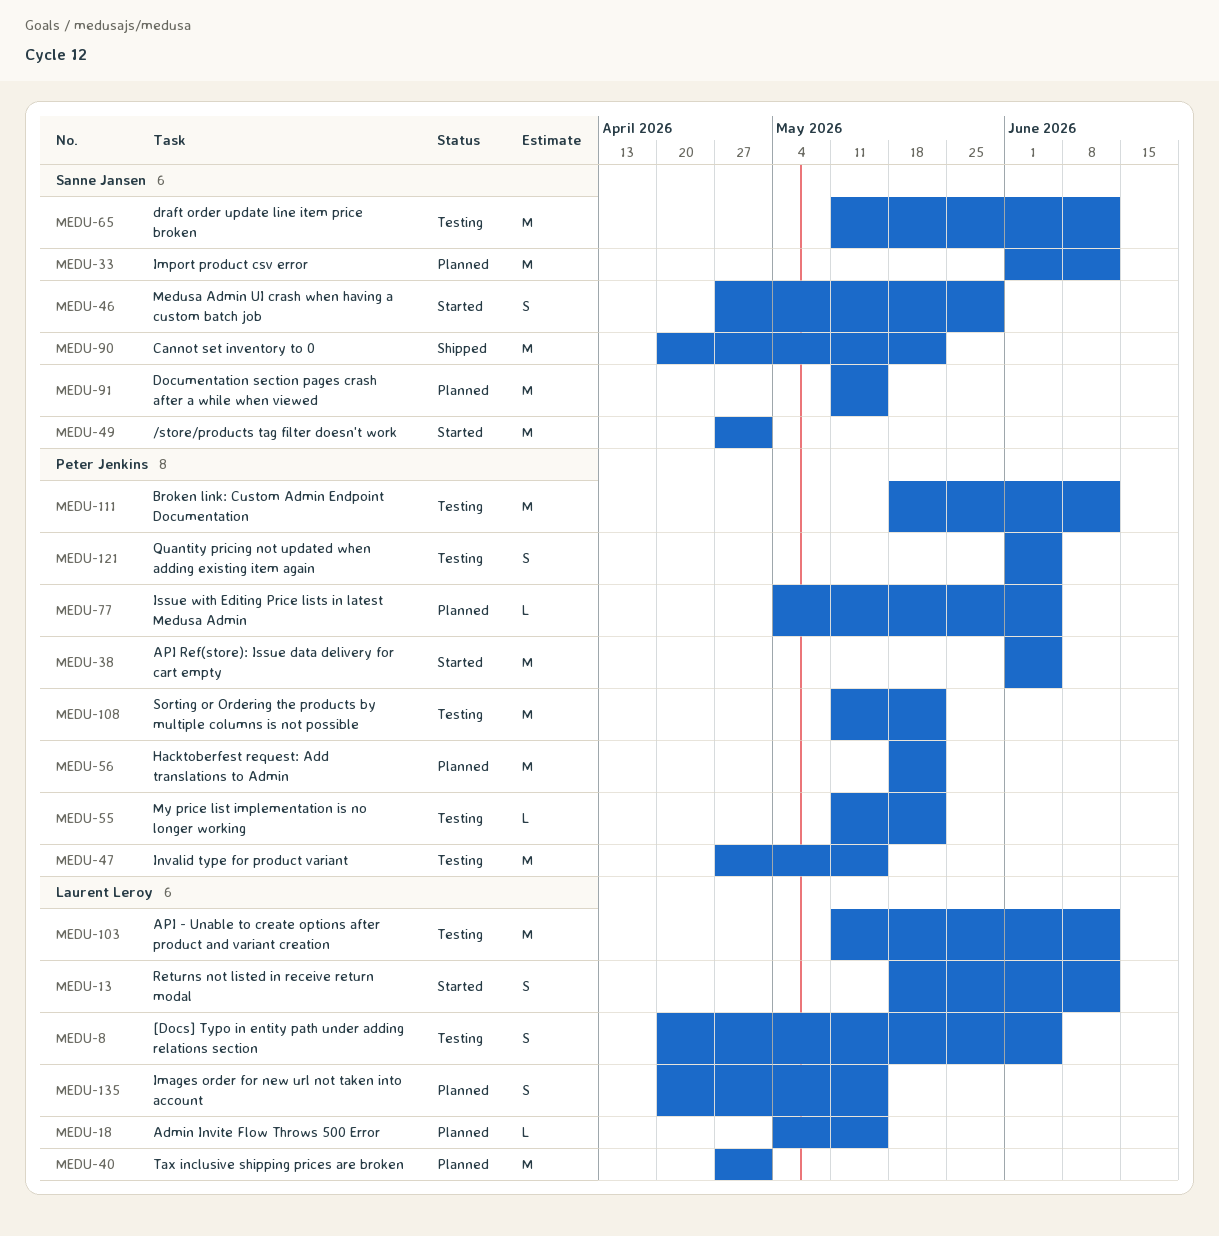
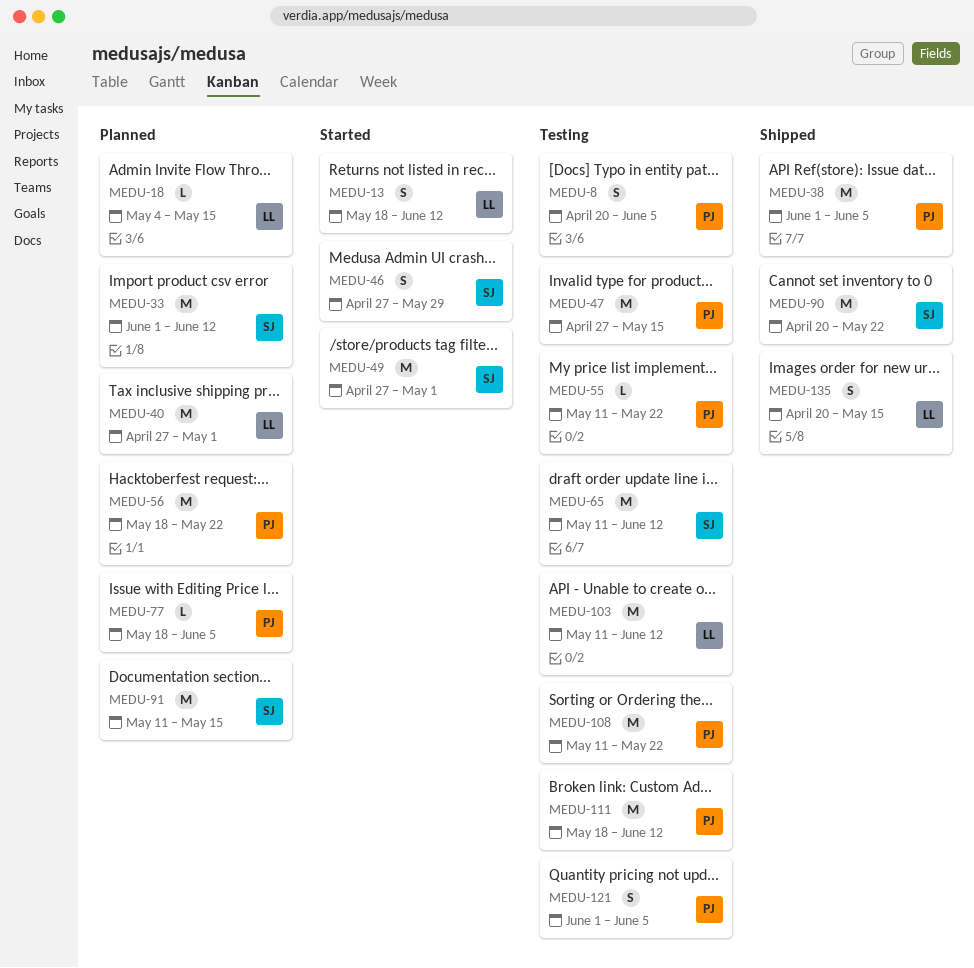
MEDU-8, owner: Laurent Leroy -> Peter Jenkins
MEDU-38, status: Started -> Shipped
MEDU-77, start: May 4 -> May 18
MEDU-135, status: Planned -> Shipped

